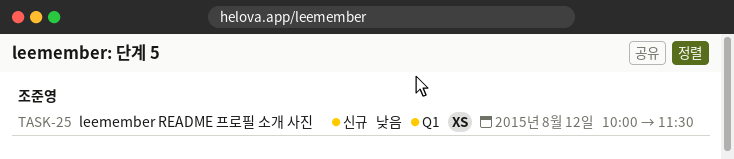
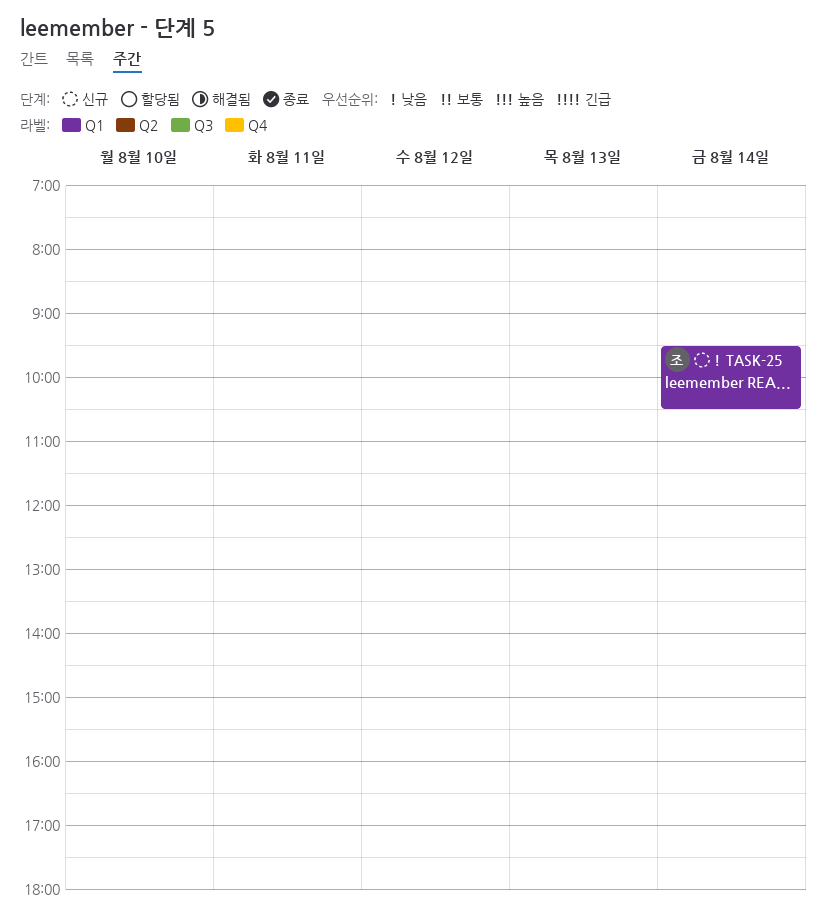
TASK-25, day: Aug 12 -> Aug 14
TASK-25, begins: 10:00 -> 09:30
TASK-25, ends: 11:30 -> 10:30

